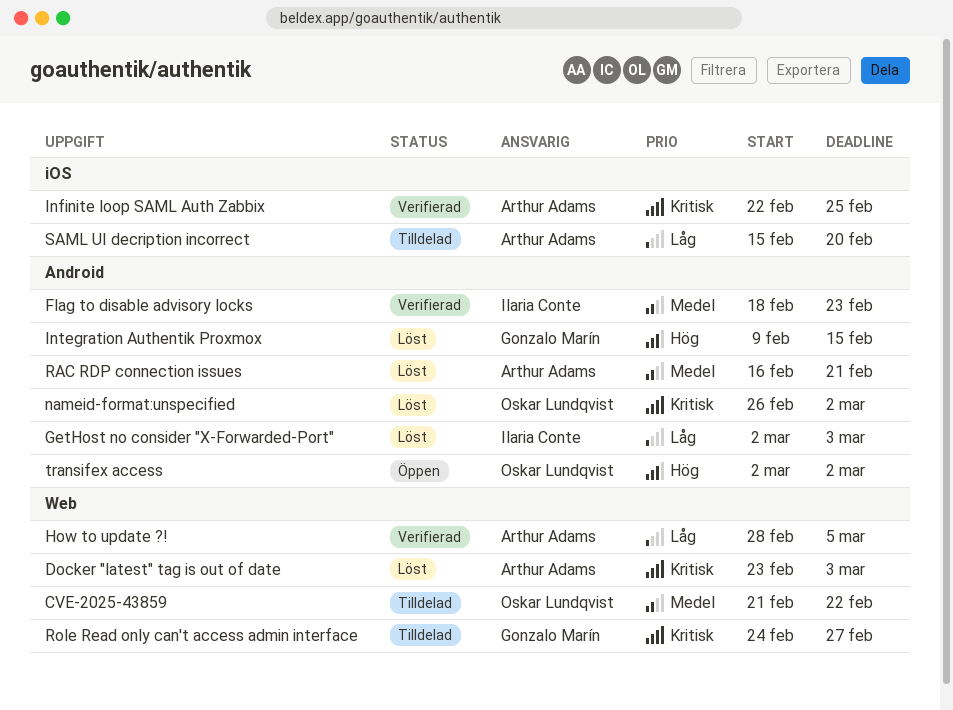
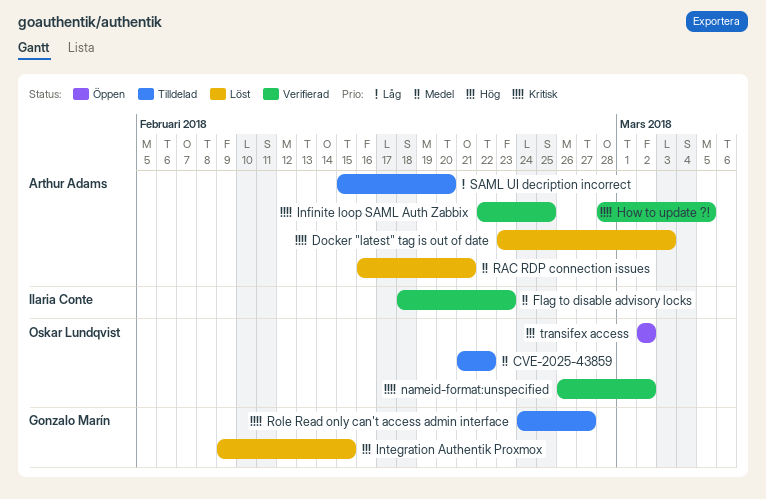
GetHost no consider "X-Forwarded-Port": present -> none
How to update ?!, priority: Låg -> Kritisk
nameid-format:unspecified, status: Löst -> Verifierad

